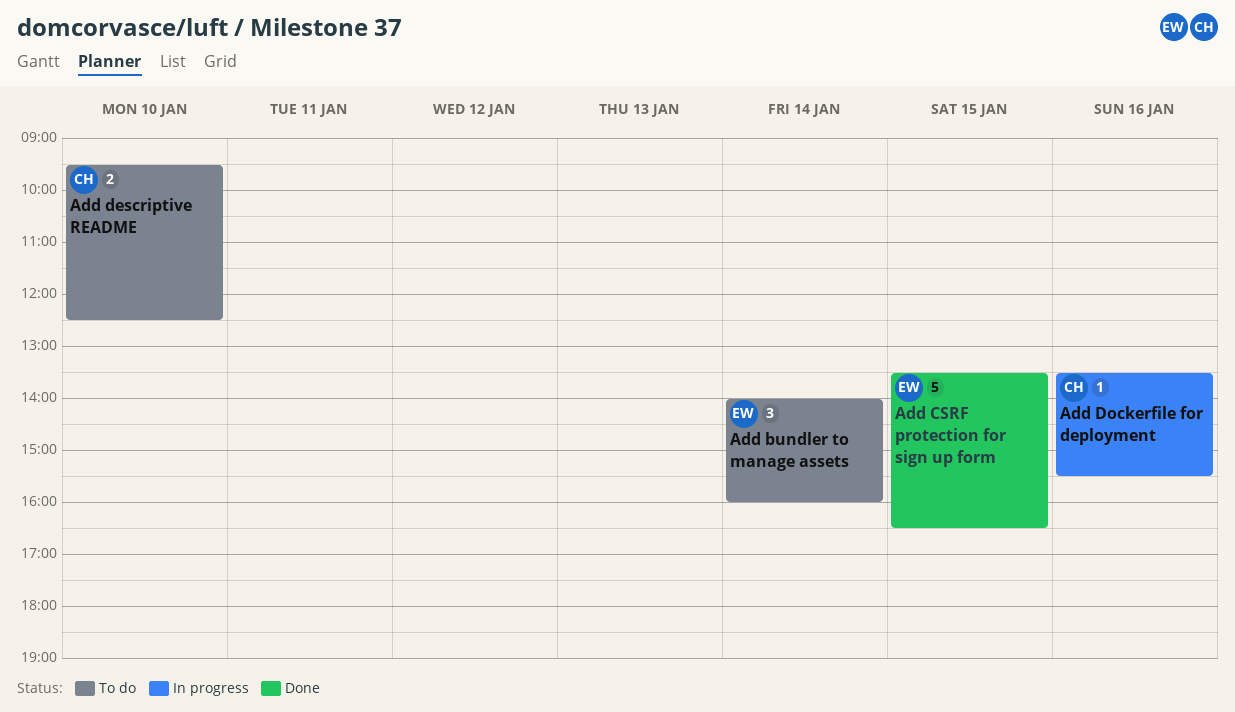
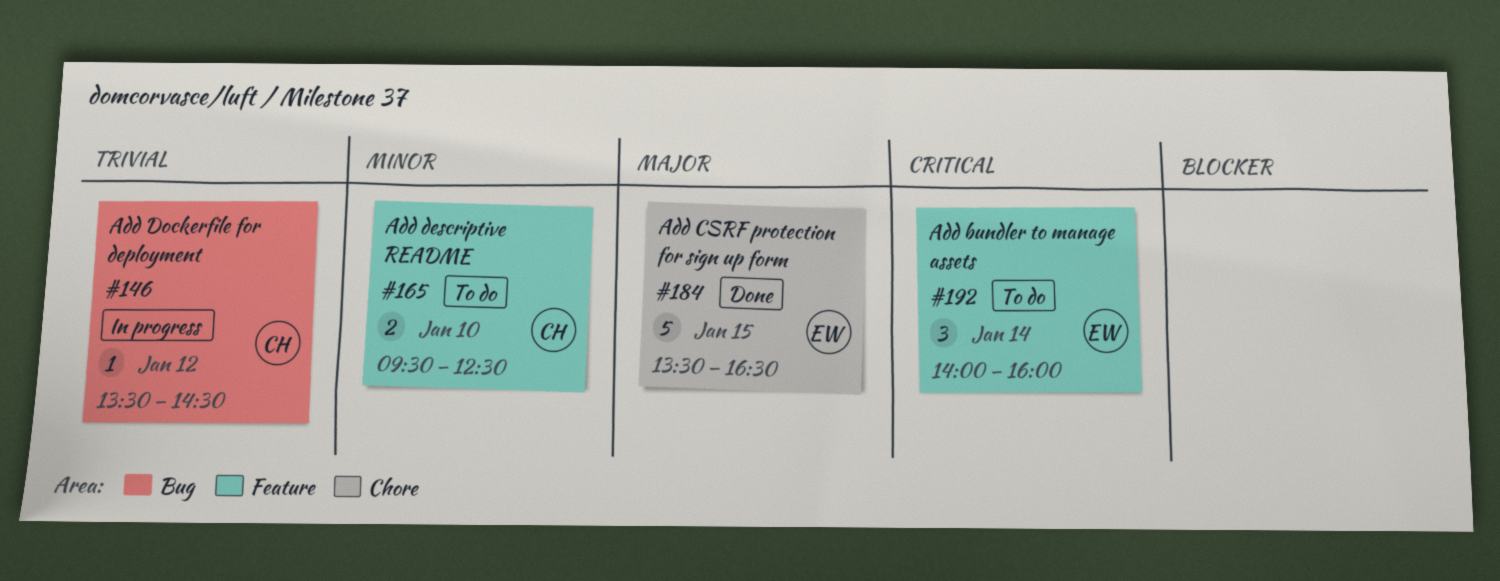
Add Dockerfile for deployment, day: Jan 16 -> Jan 12
Add Dockerfile for deployment, ends: 15:30 -> 14:30

